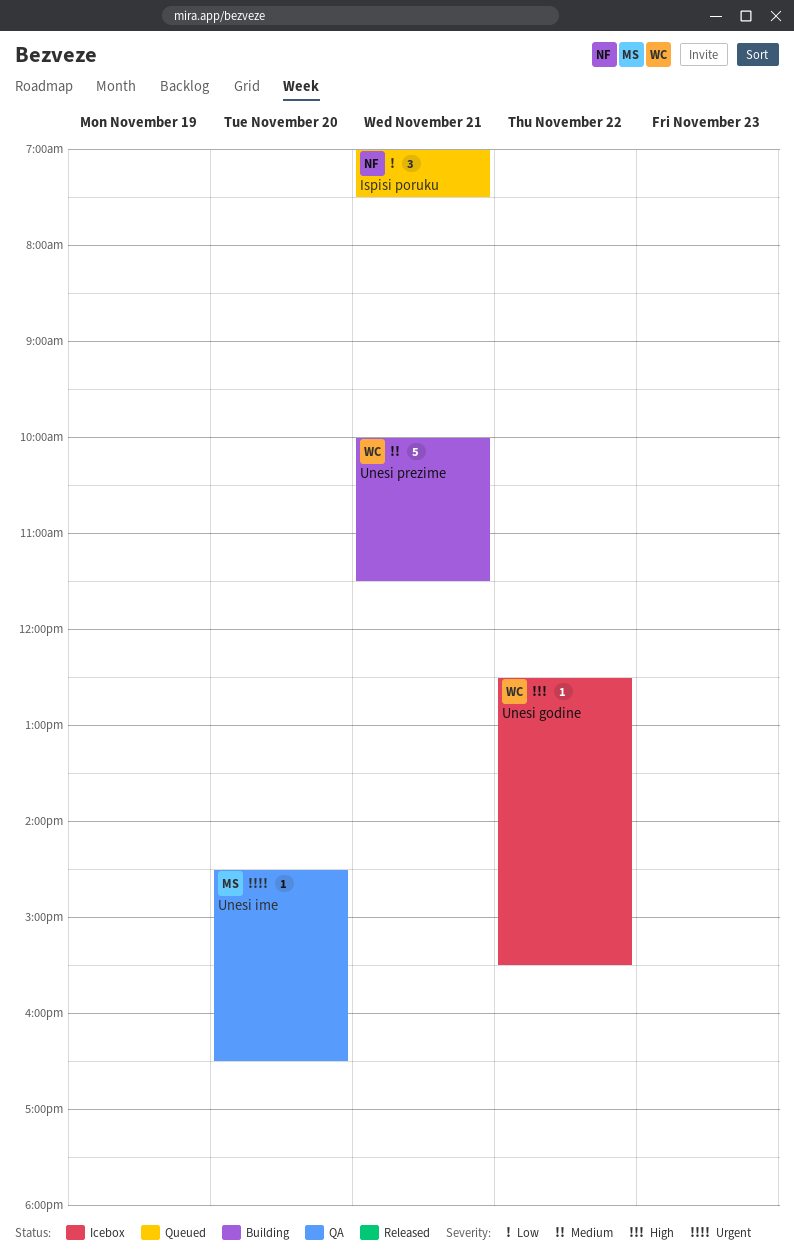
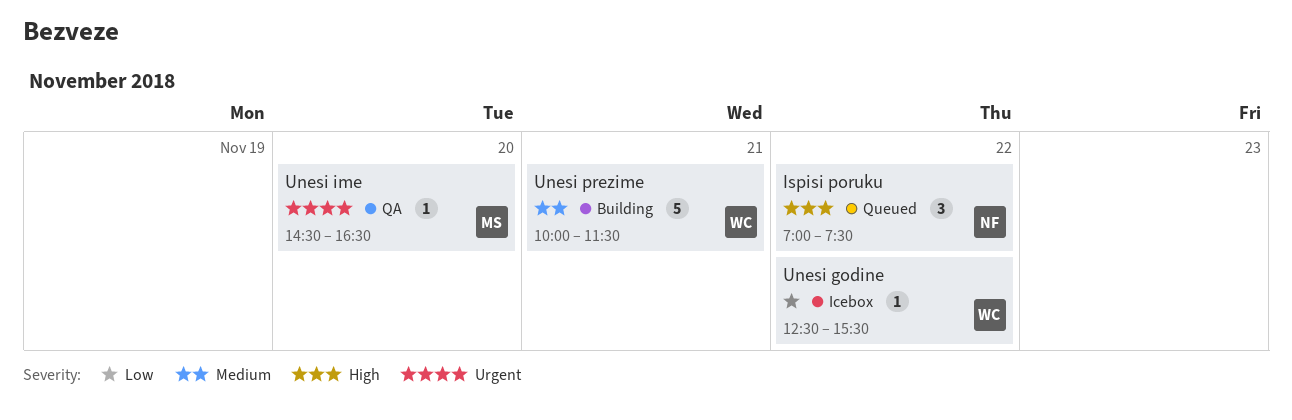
Ispisi poruku, priority: Low -> High
Ispisi poruku, day: Nov 21 -> Nov 22
Unesi godine, priority: High -> Low

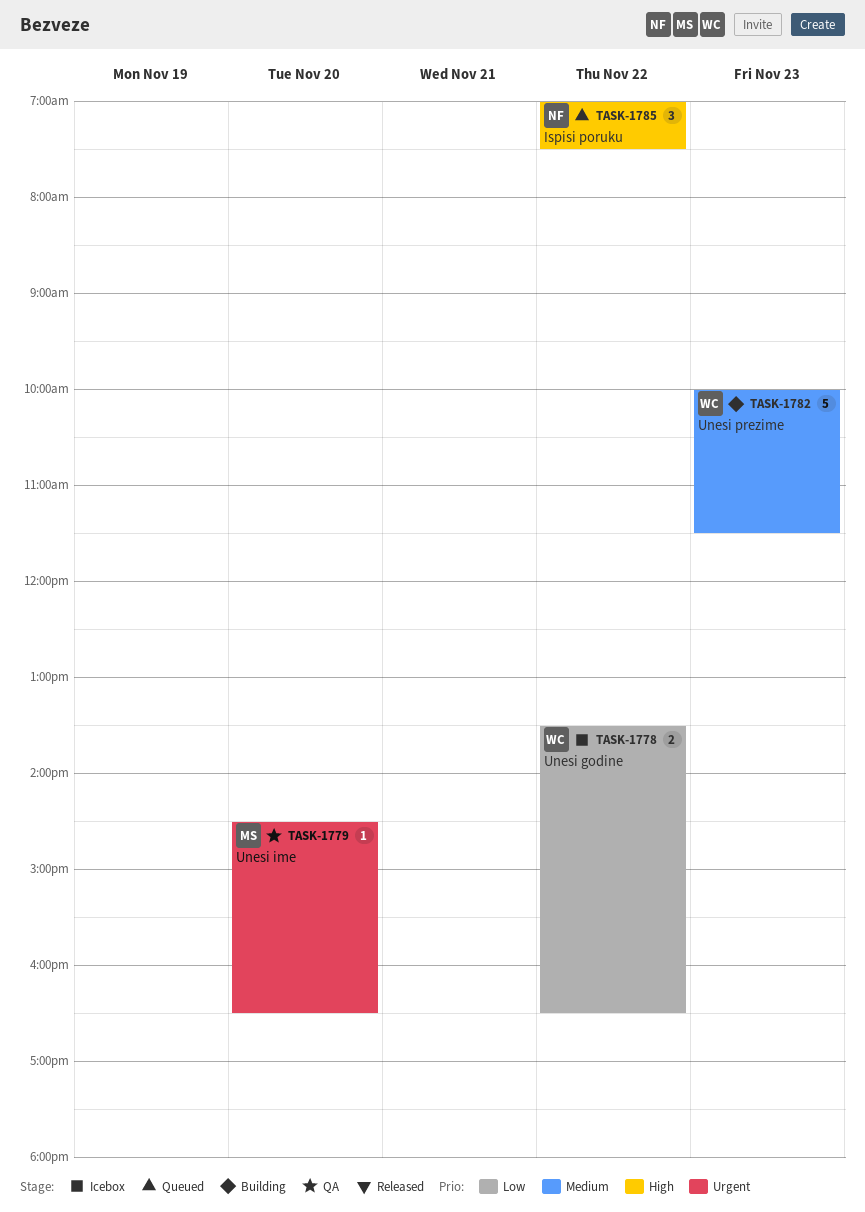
Unesi godine, estimate: 1 -> 2
Unesi godine, begins: 12:30 -> 13:30
Unesi godine, ends: 15:30 -> 16:30
Unesi prezime, day: Nov 21 -> Nov 23

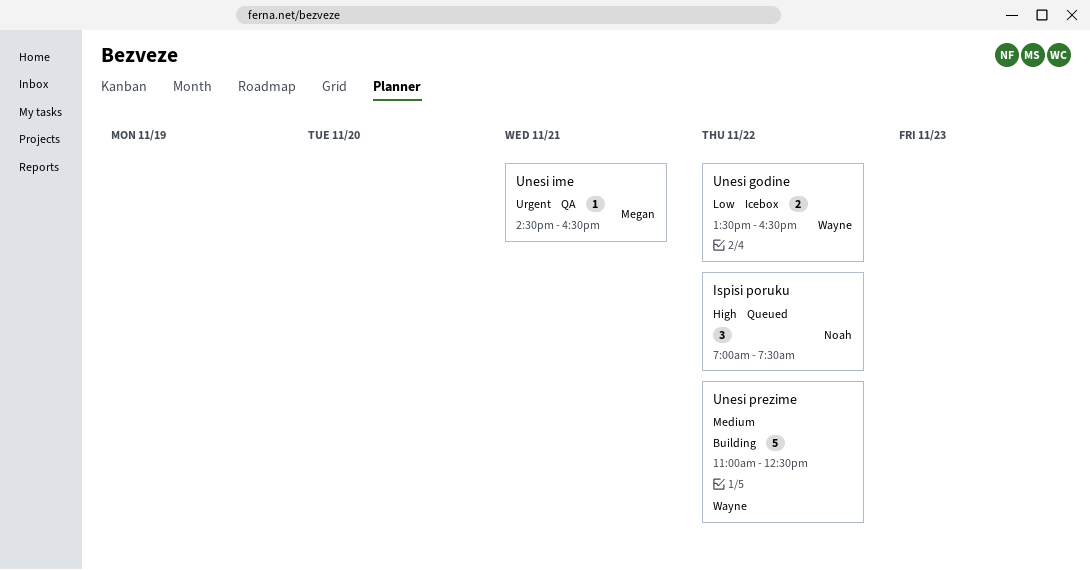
Unesi ime, day: Nov 20 -> Nov 21
Unesi prezime, day: Nov 23 -> Nov 22
Unesi prezime, begins: 10:00 -> 11:00
Unesi prezime, ends: 11:30 -> 12:30

